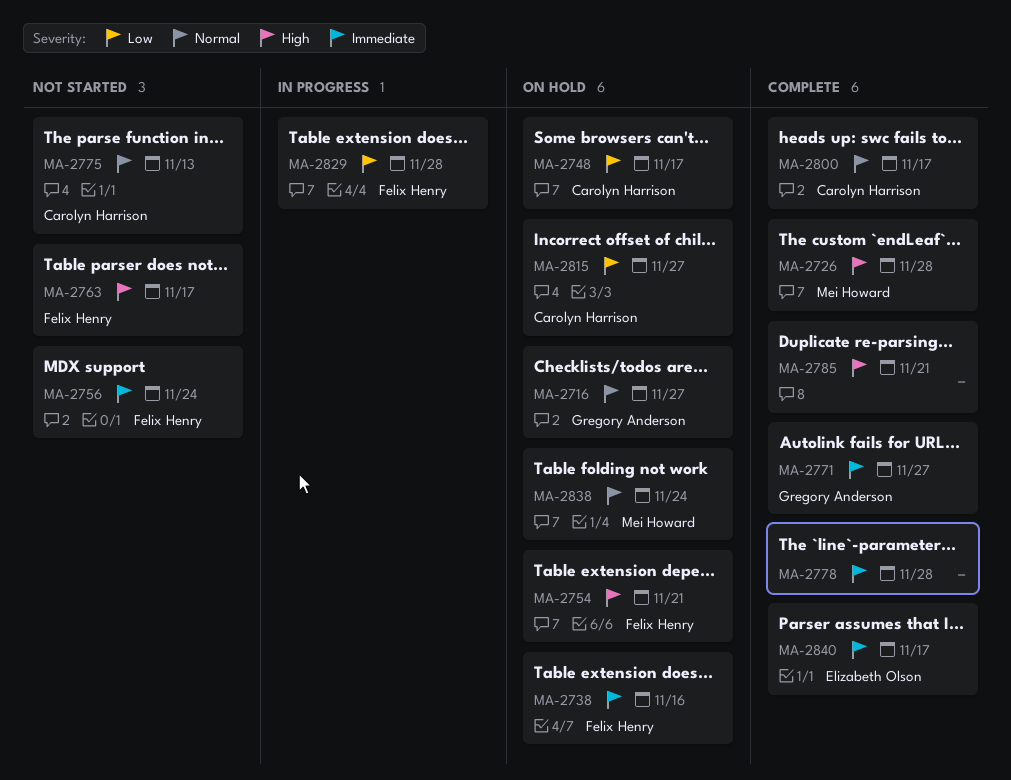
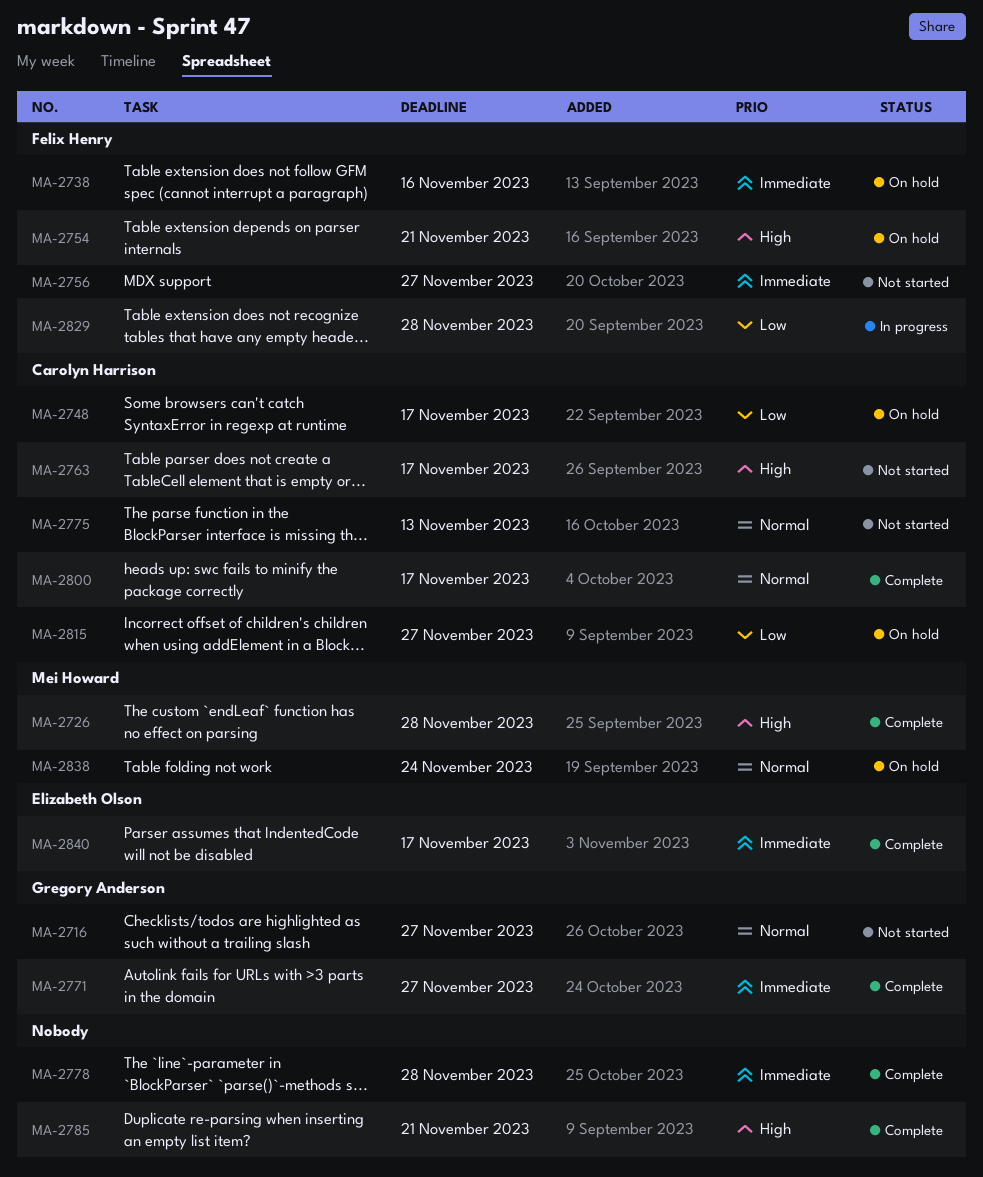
MA-2716, status: On hold -> Not started
MA-2756, due: Nov 24 -> Nov 27
MA-2763, owner: Felix Henry -> Carolyn Harrison

